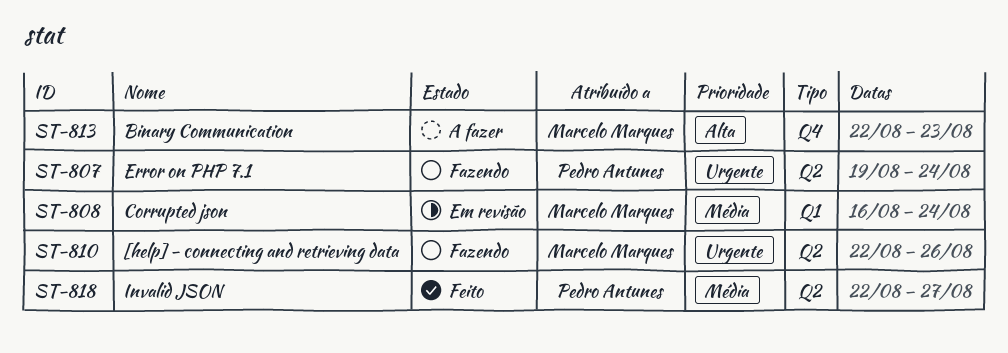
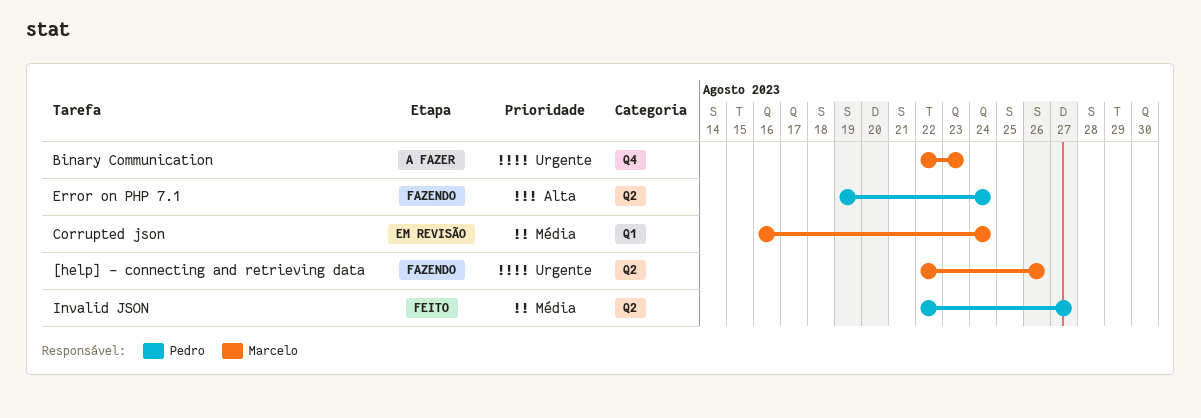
Binary Communication, priority: Alta -> Urgente
Error on PHP 7.1, priority: Urgente -> Alta

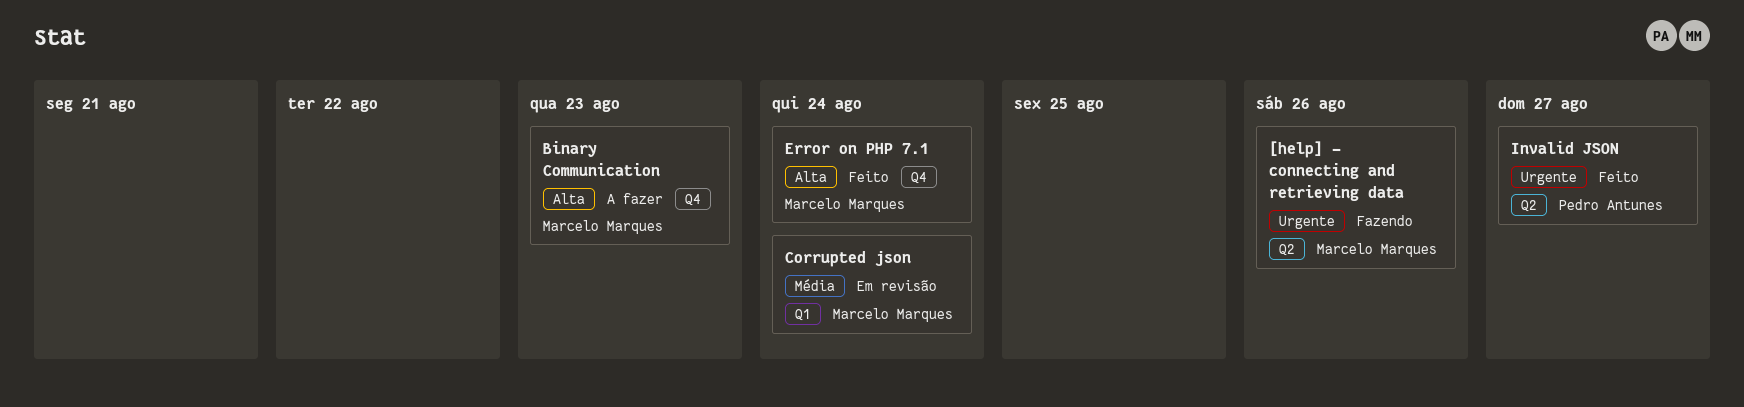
Binary Communication, priority: Urgente -> Alta
Error on PHP 7.1, status: Fazendo -> Feito
Error on PHP 7.1, owner: Pedro Antunes -> Marcelo Marques
Error on PHP 7.1, label: Q2 -> Q4
Invalid JSON, priority: Média -> Urgente

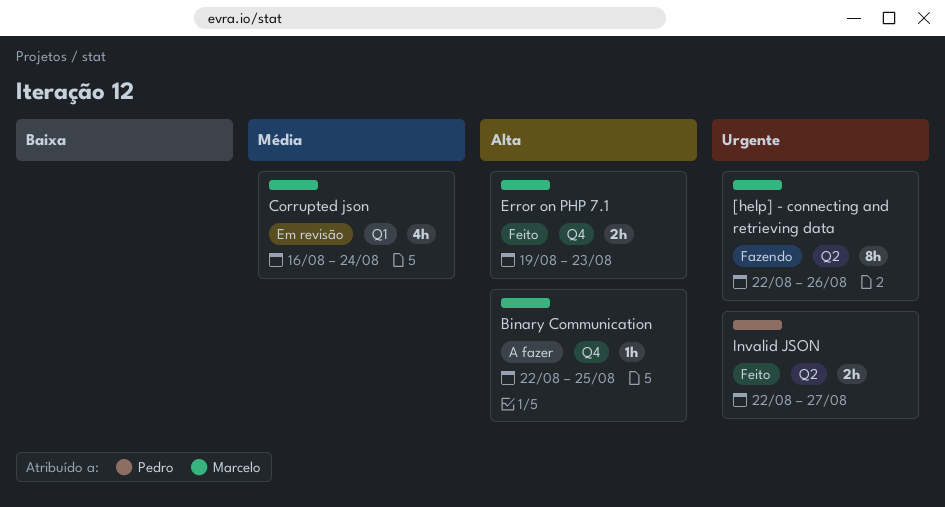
Binary Communication, due: Aug 23 -> Aug 25
Error on PHP 7.1, due: Aug 24 -> Aug 23

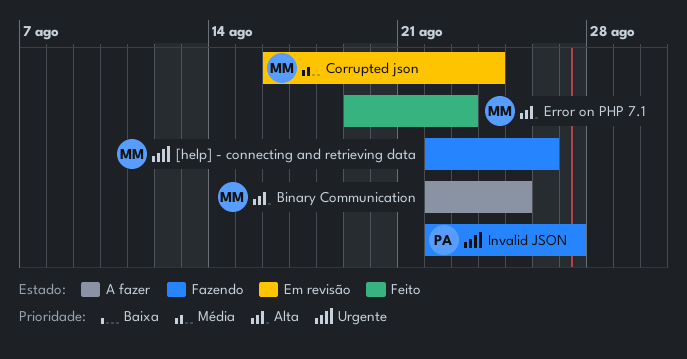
Invalid JSON, status: Feito -> Fazendo

